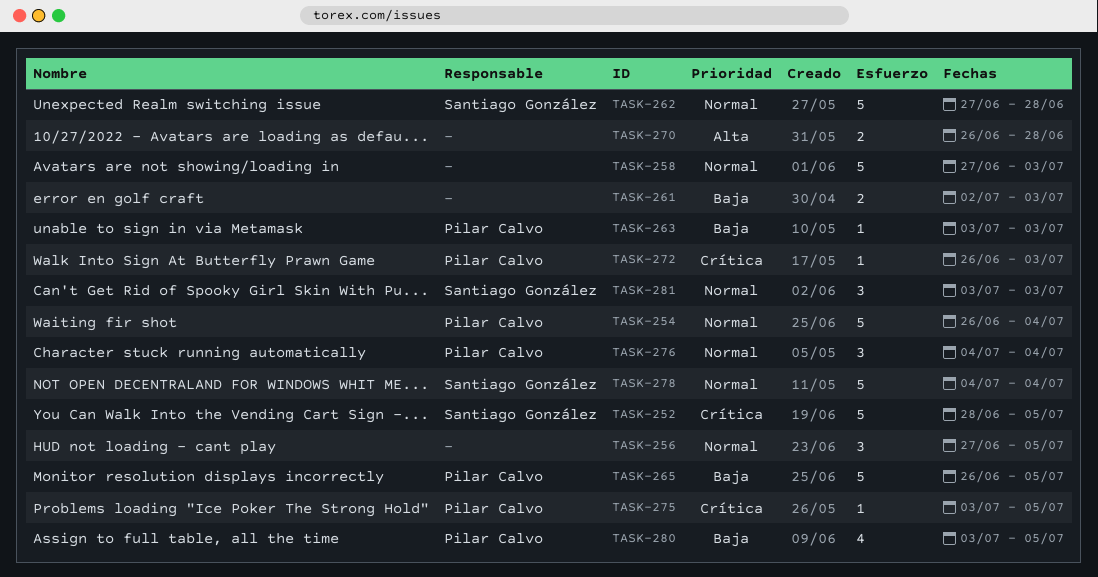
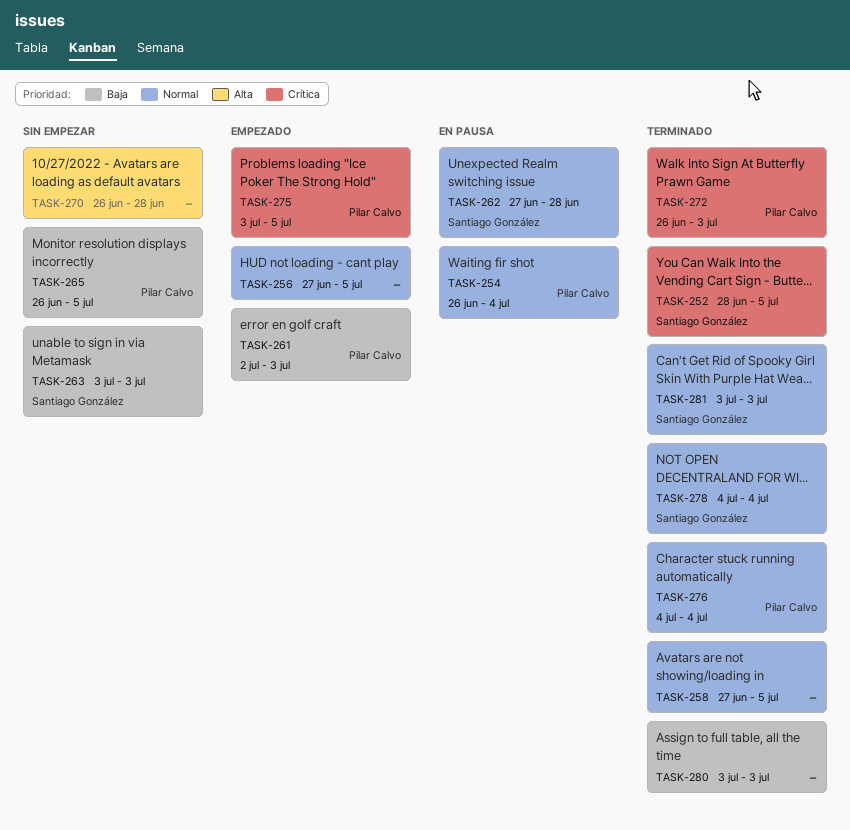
TASK-258, due: Jul 3 -> Jul 5
TASK-261, owner: none -> Pilar Calvo
TASK-263, owner: Pilar Calvo -> Santiago González
TASK-280, owner: Pilar Calvo -> none
TASK-280, due: Jul 5 -> Jul 3

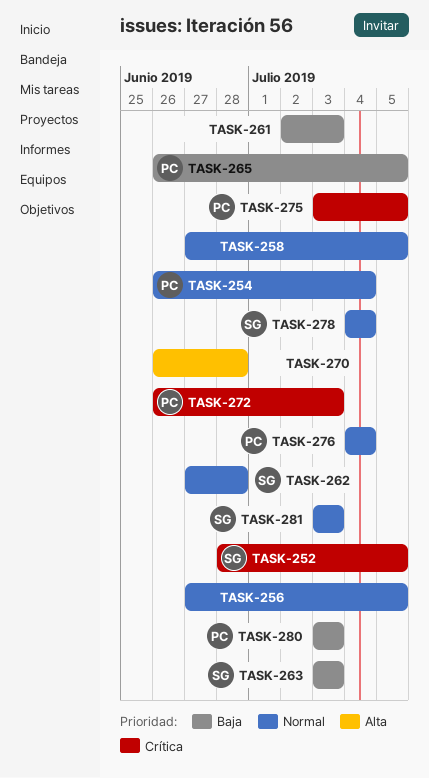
TASK-261, owner: Pilar Calvo -> none
TASK-280, owner: none -> Pilar Calvo

